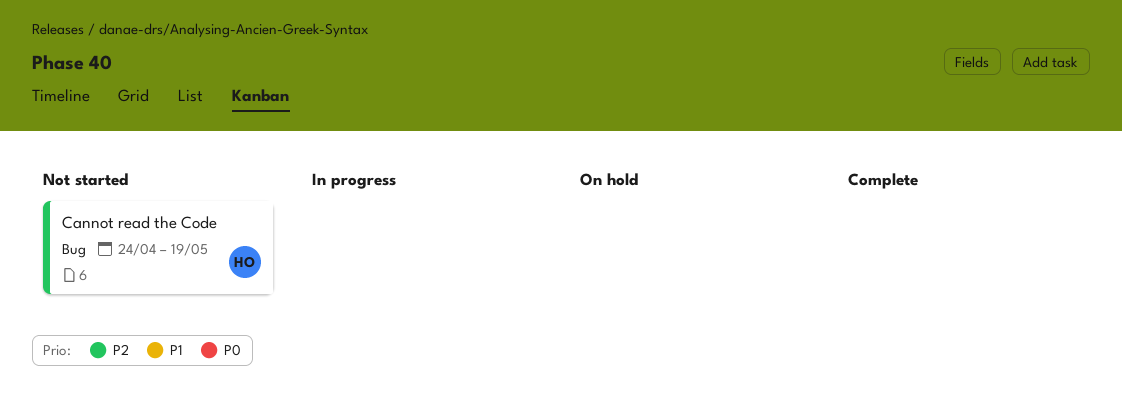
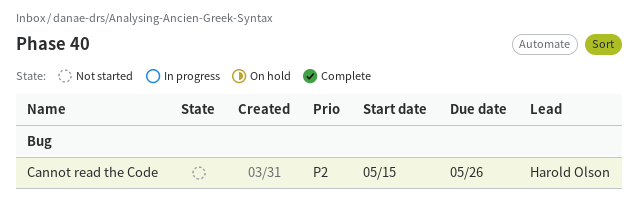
Cannot read the Code, start: Apr 24 -> May 15
Cannot read the Code, due: May 19 -> May 26

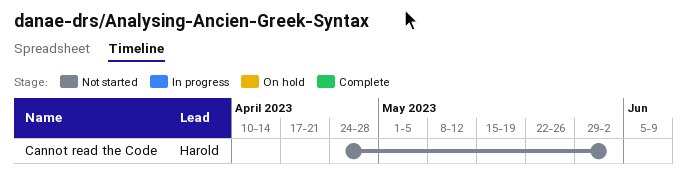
Cannot read the Code, start: May 15 -> Apr 24
Cannot read the Code, due: May 26 -> Jun 2

